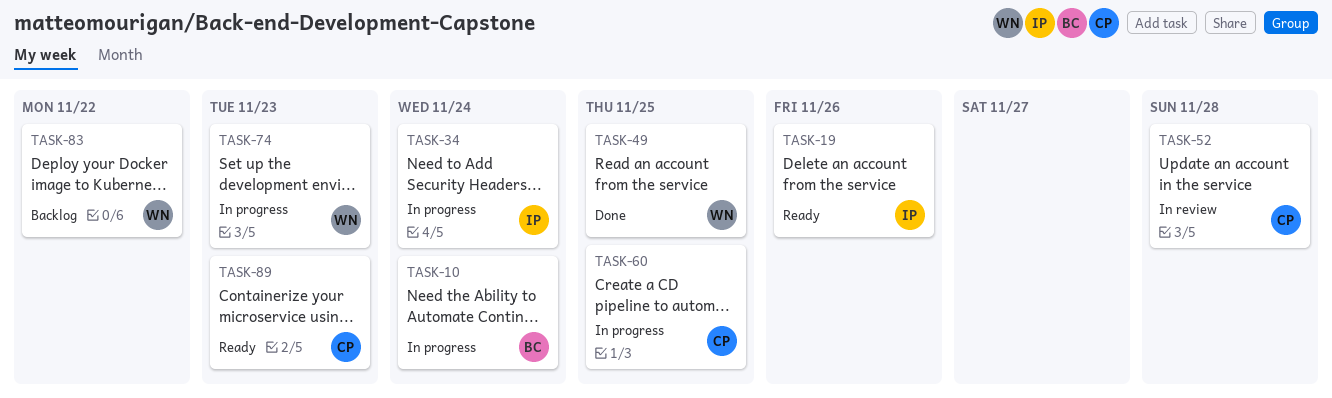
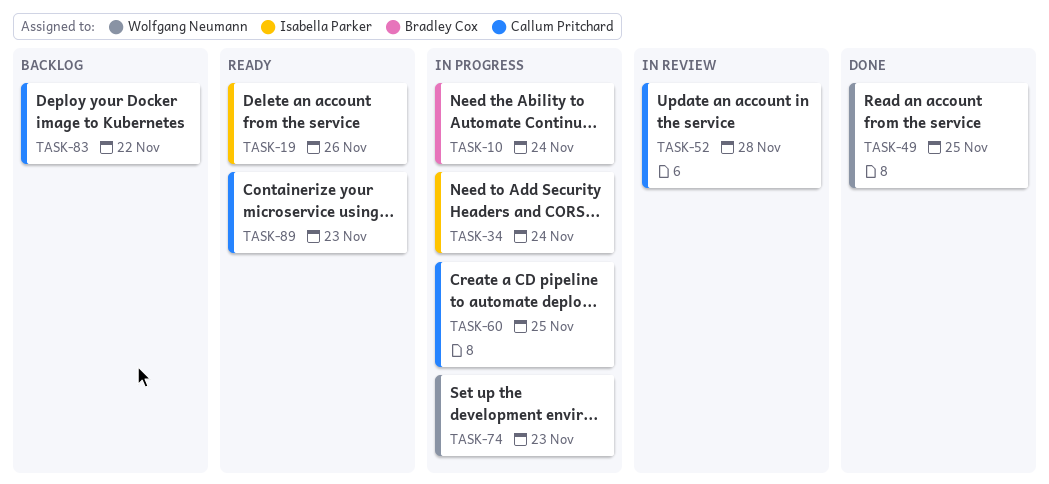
TASK-83, owner: Wolfgang Neumann -> Callum Pritchard

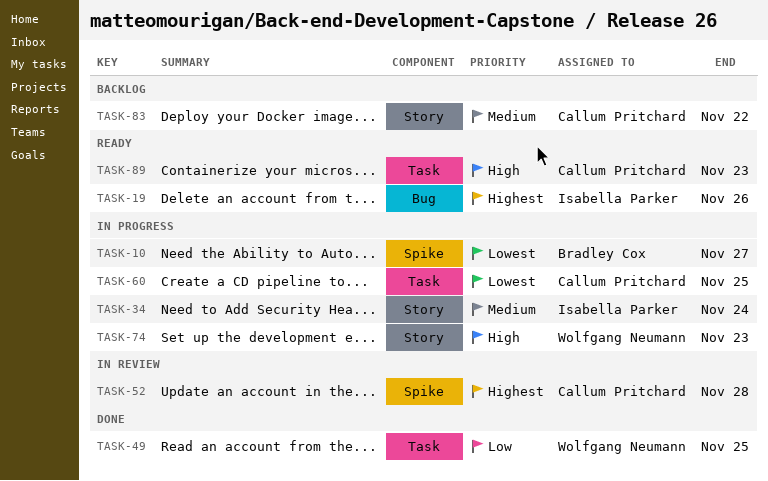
TASK-10, due: Nov 24 -> Nov 27

